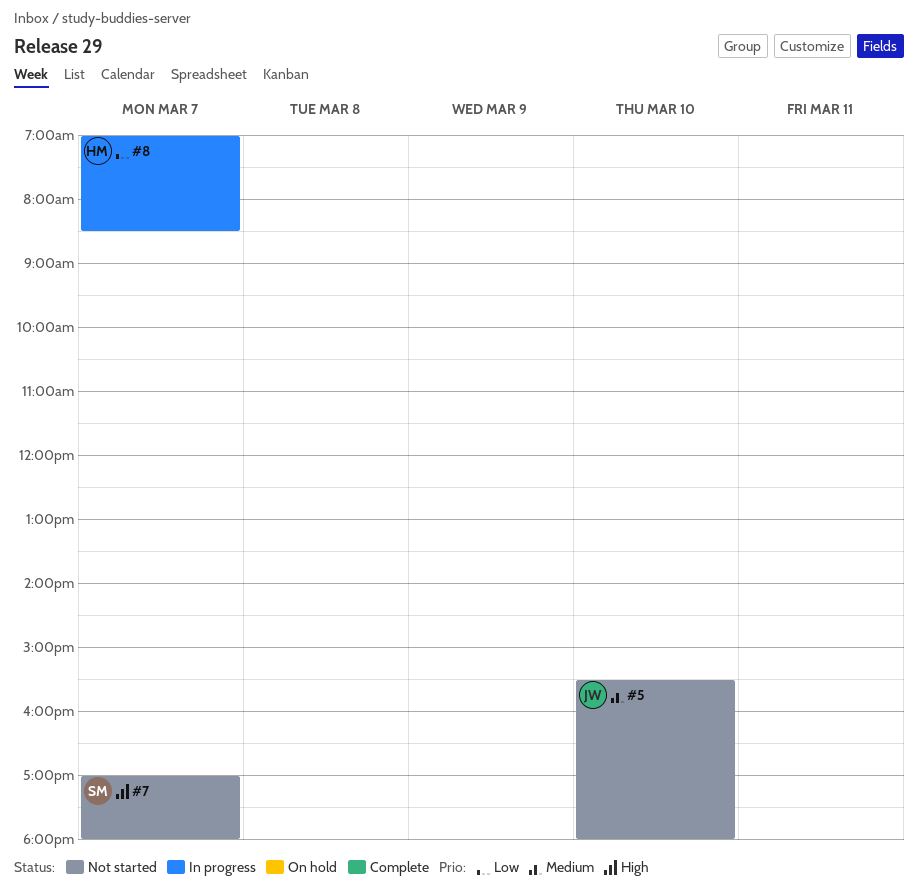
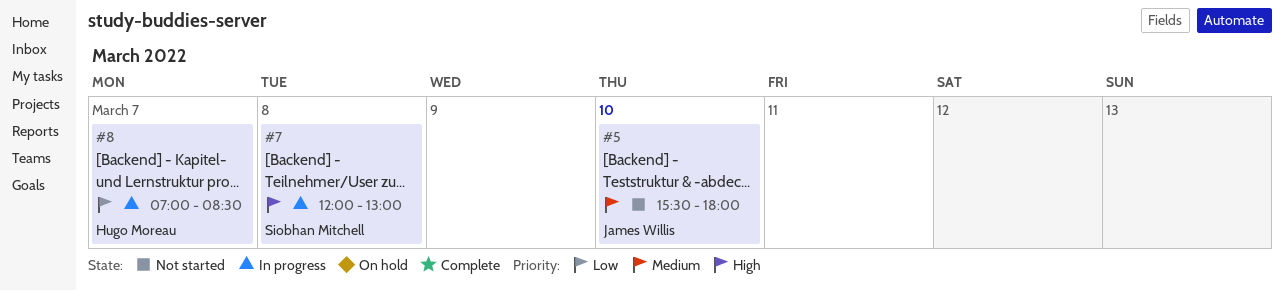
#7, status: Not started -> In progress
#7, day: Mar 7 -> Mar 8
#7, begins: 17:00 -> 12:00
#7, ends: 18:00 -> 13:00

